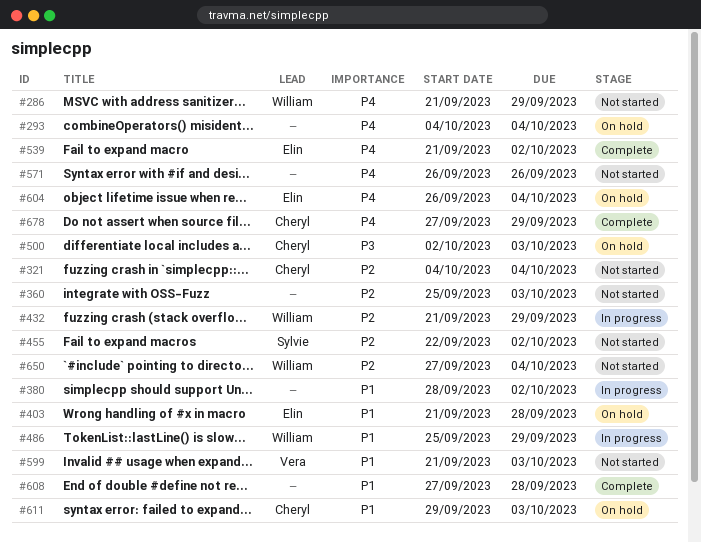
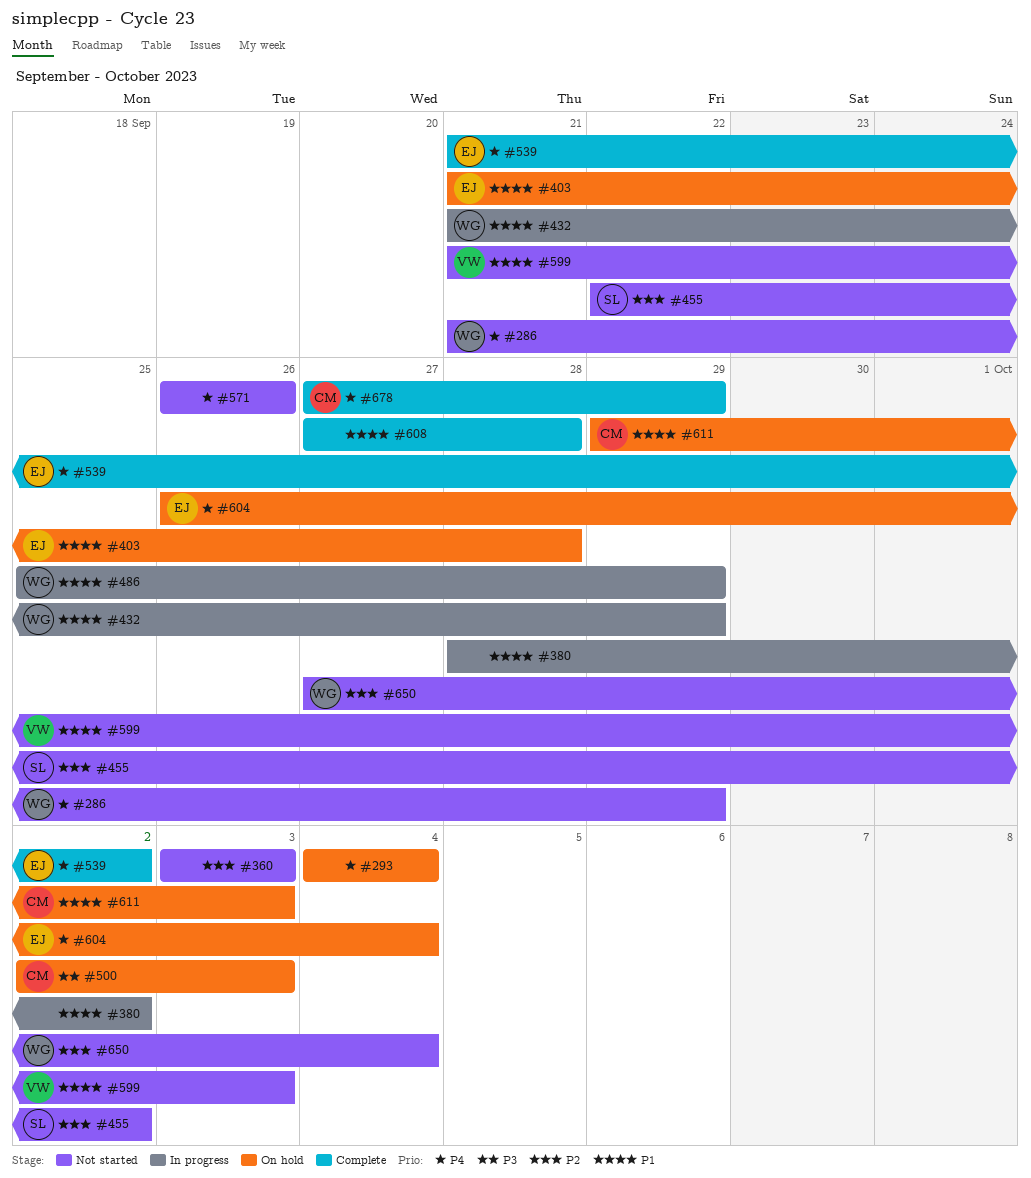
#321: present -> none
#360, start: Sep 25 -> Oct 3
#432, priority: P2 -> P1

